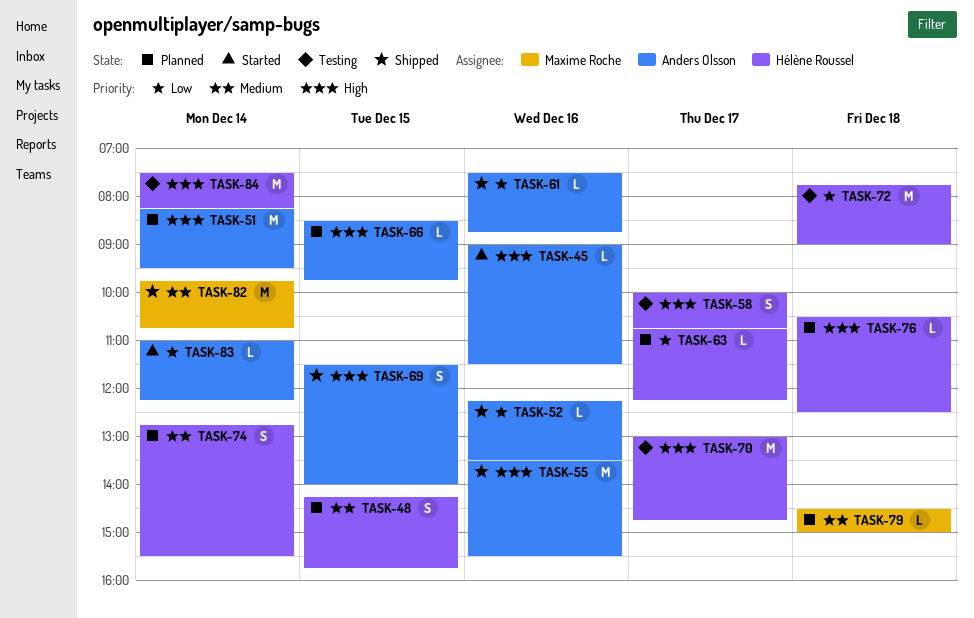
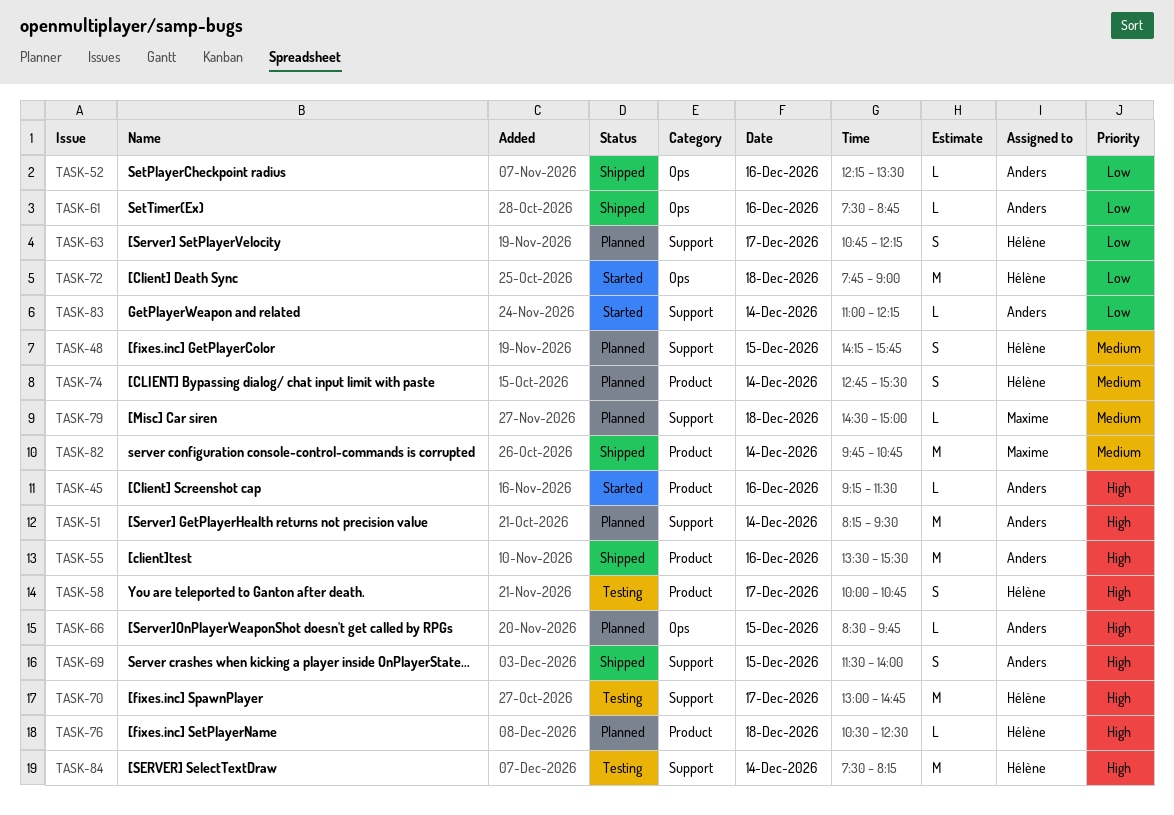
TASK-45, begins: 09:00 -> 09:15
TASK-63, estimate: L -> S
TASK-72, status: Testing -> Started

